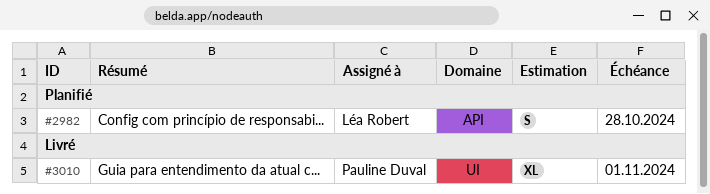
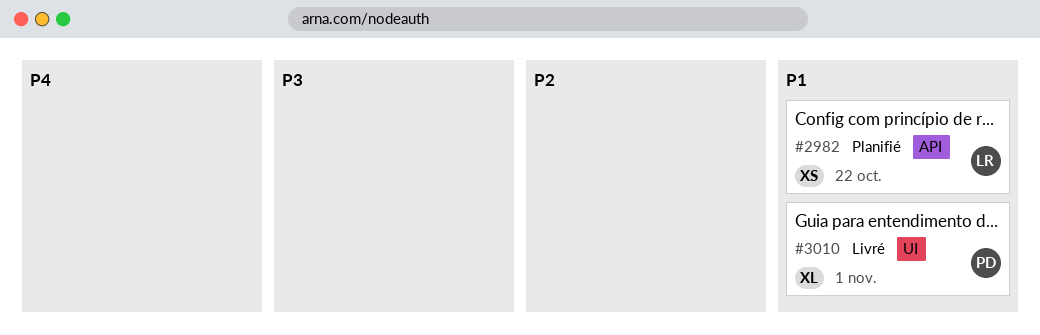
#2982, estimate: S -> XS
#2982, due: Oct 28 -> Oct 22

